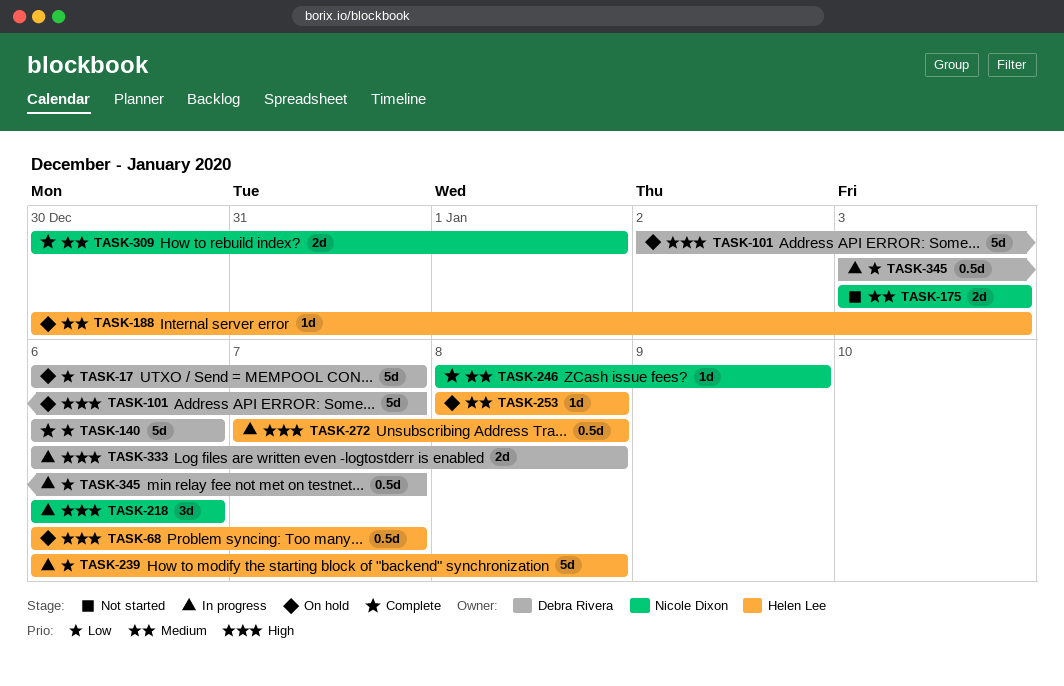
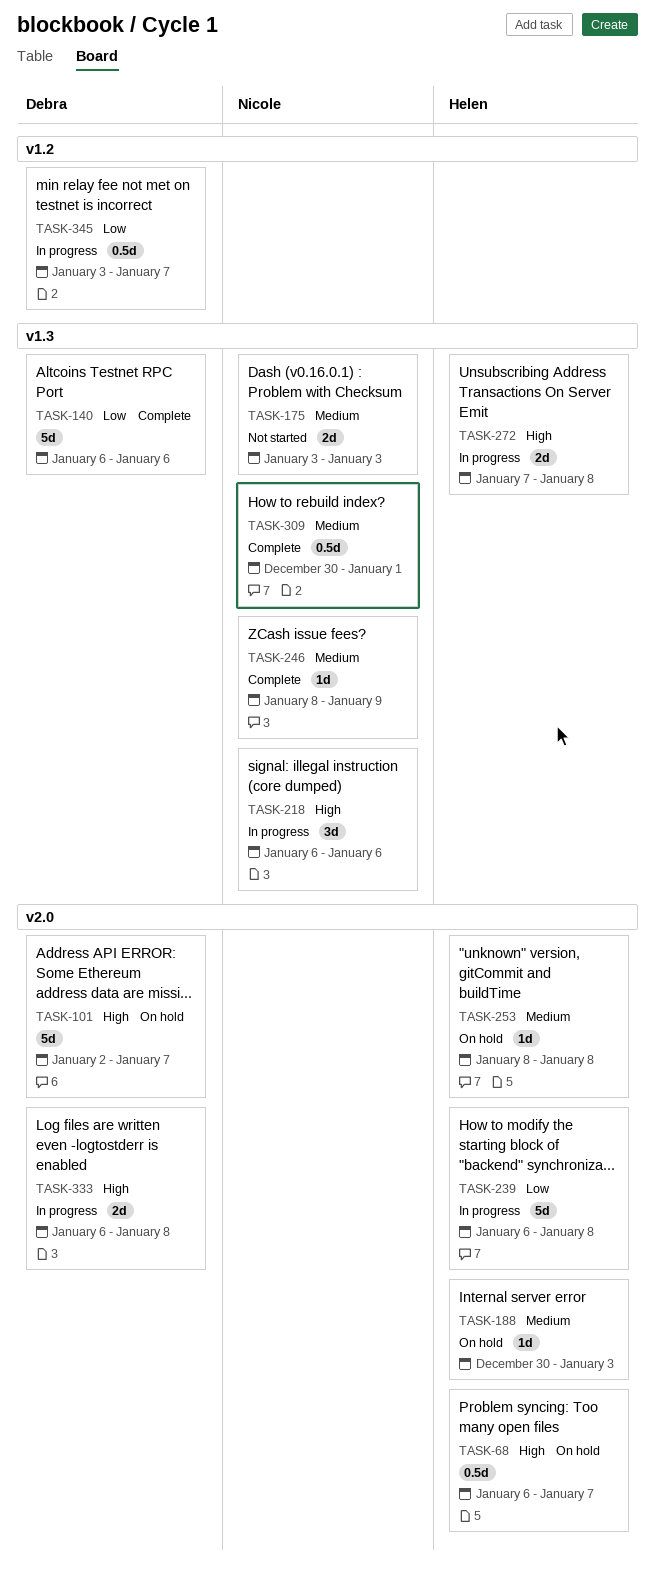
TASK-17: present -> none
TASK-272, estimate: 0.5d -> 2d
TASK-309, estimate: 2d -> 0.5d

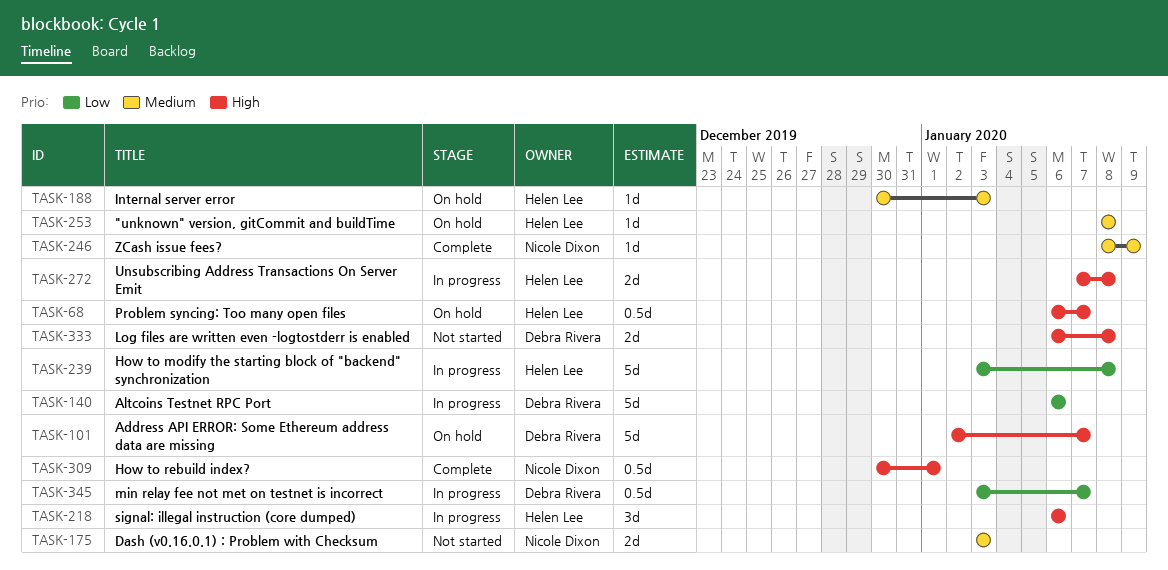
TASK-140, status: Complete -> In progress
TASK-218, owner: Nicole Dixon -> Helen Lee
TASK-239, start: Jan 6 -> Jan 3
TASK-309, priority: Medium -> High
TASK-333, status: In progress -> Not started

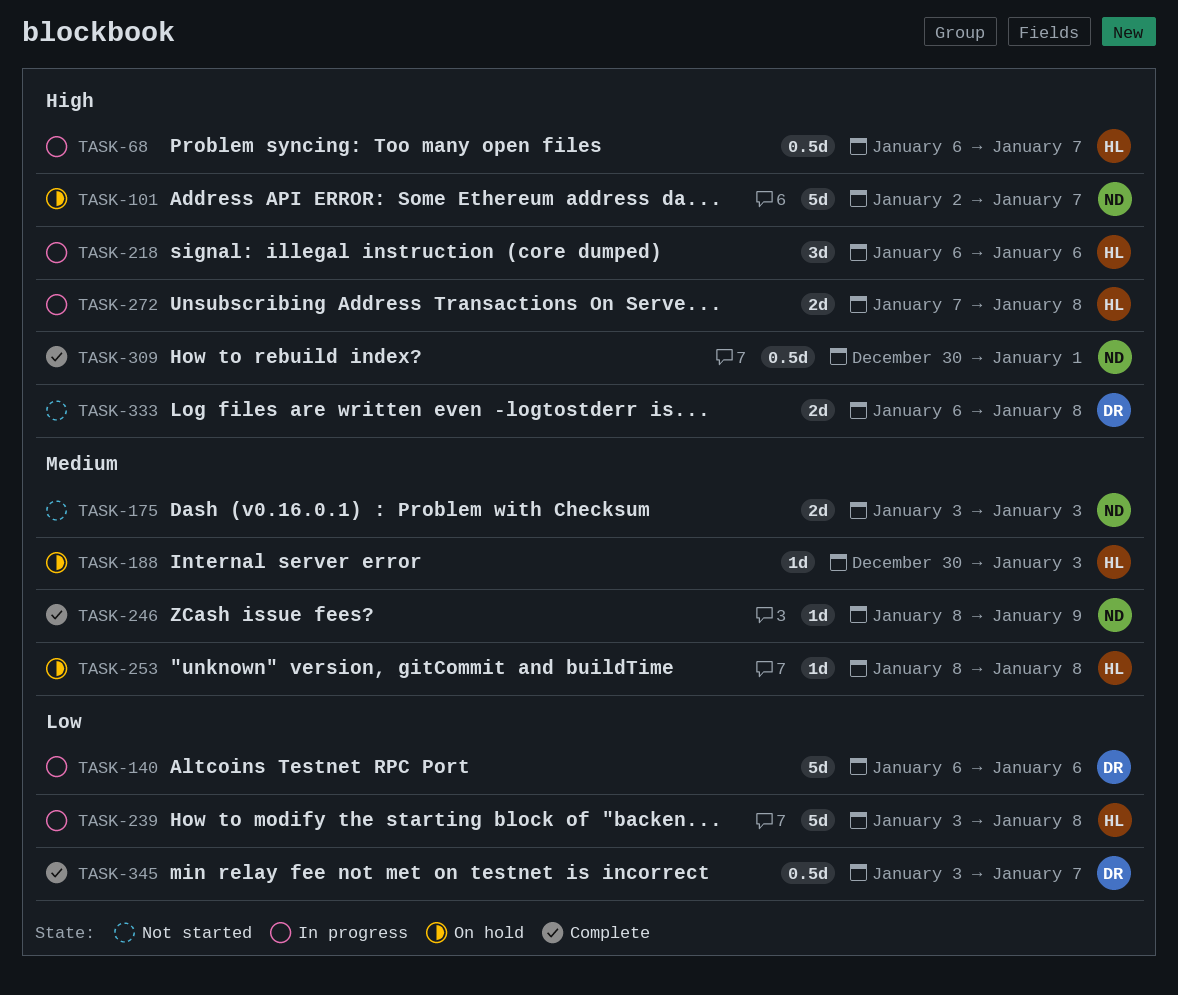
TASK-68, status: On hold -> In progress
TASK-101, owner: Debra Rivera -> Nicole Dixon
TASK-345, status: In progress -> Complete

